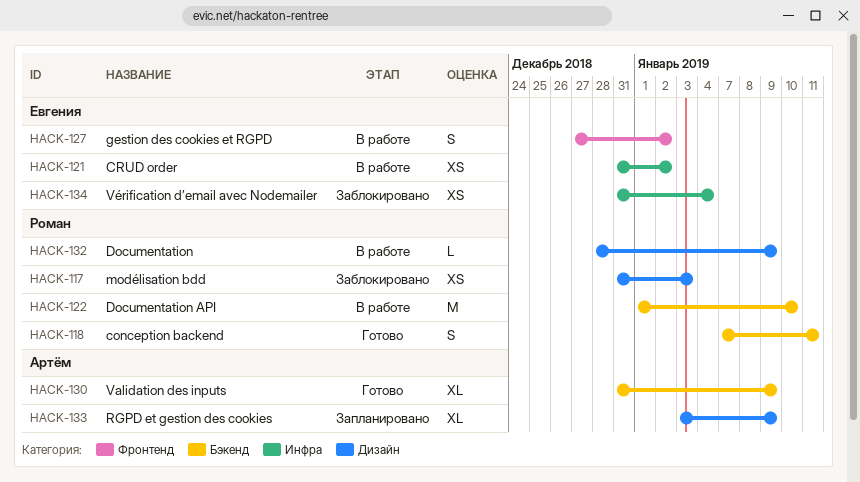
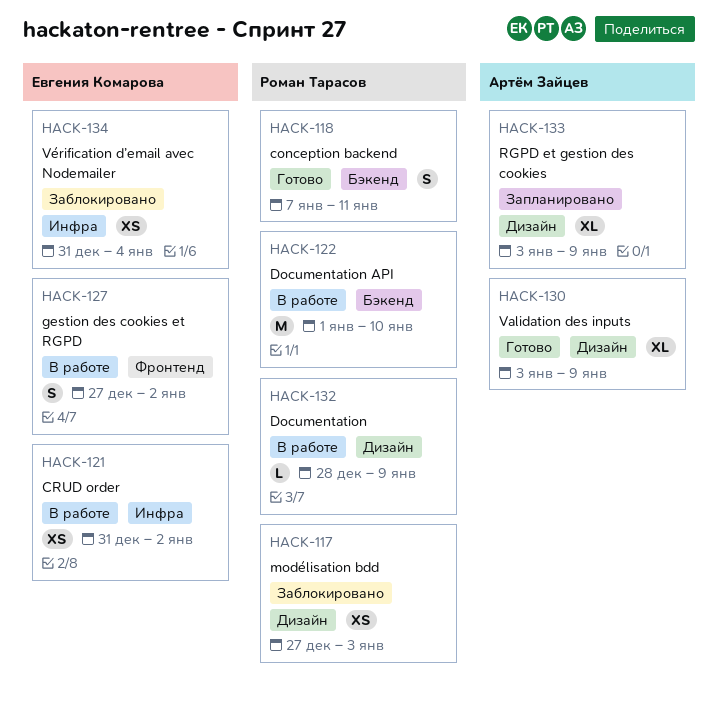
HACK-117, start: Dec 31 -> Dec 27
HACK-130, label: Бэкенд -> Дизайн
HACK-130, start: Dec 31 -> Jan 3

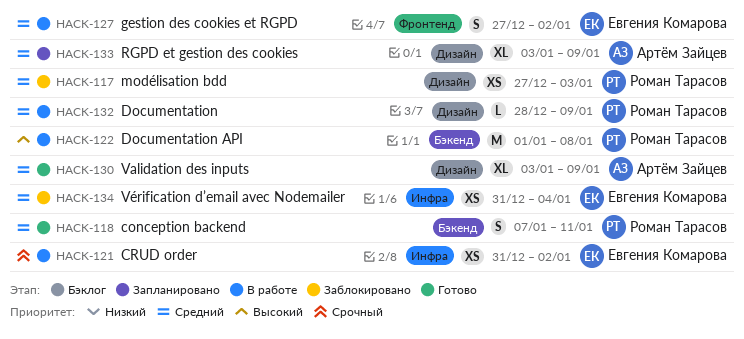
HACK-122, due: Jan 10 -> Jan 8

